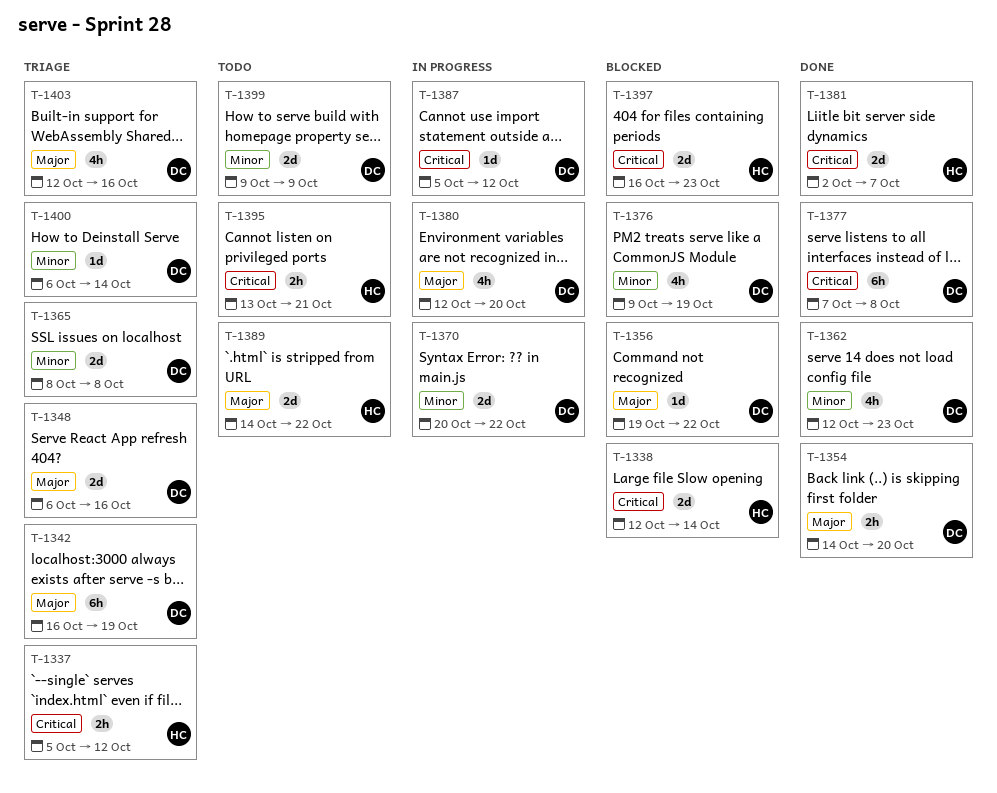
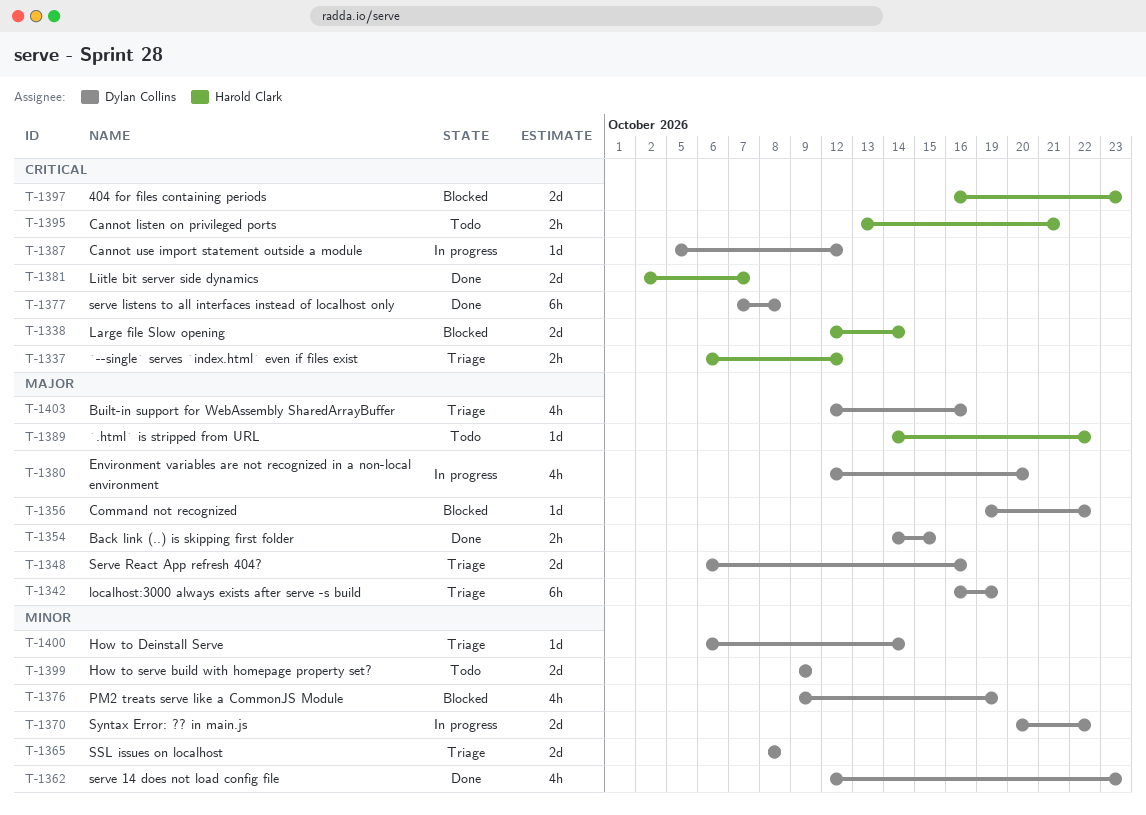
T-1337, start: Oct 5 -> Oct 6
T-1354, due: Oct 20 -> Oct 15
T-1389, estimate: 2d -> 1d

